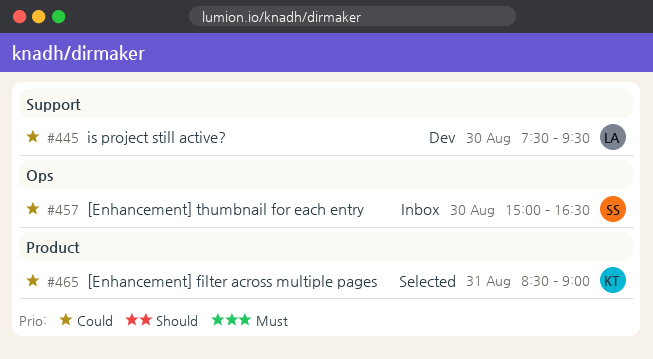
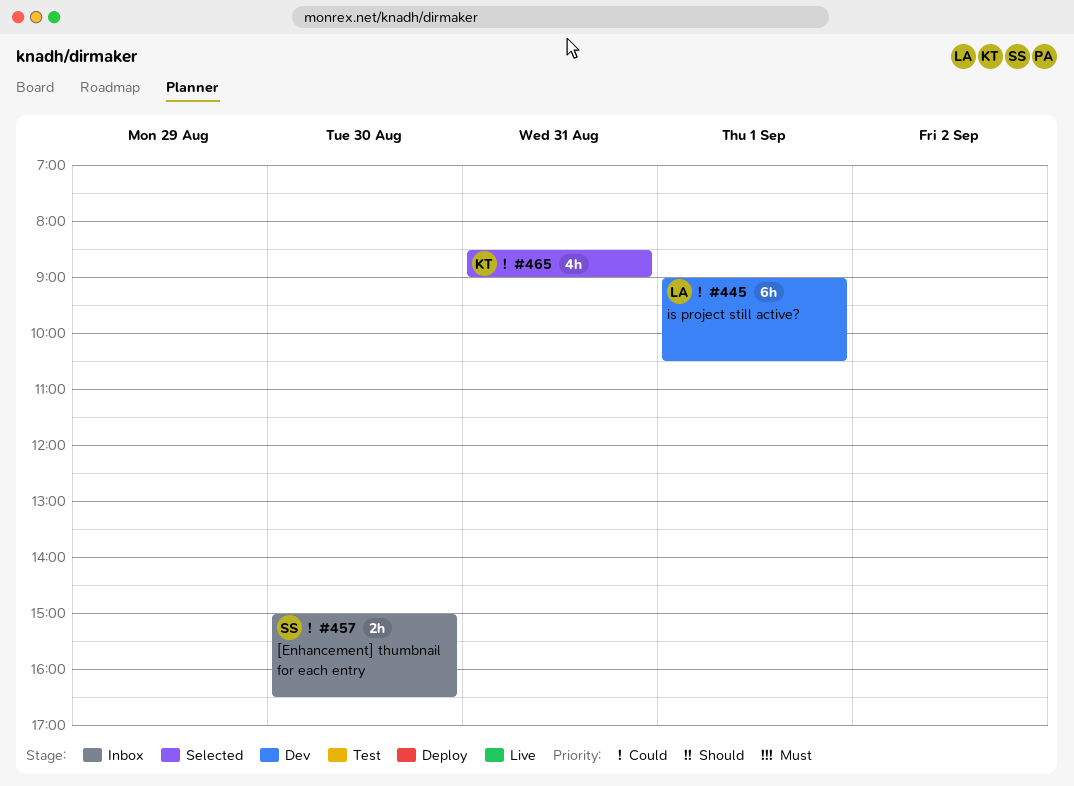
#445, day: Aug 30 -> Sep 1
#445, begins: 07:30 -> 09:00
#445, ends: 09:30 -> 10:30

